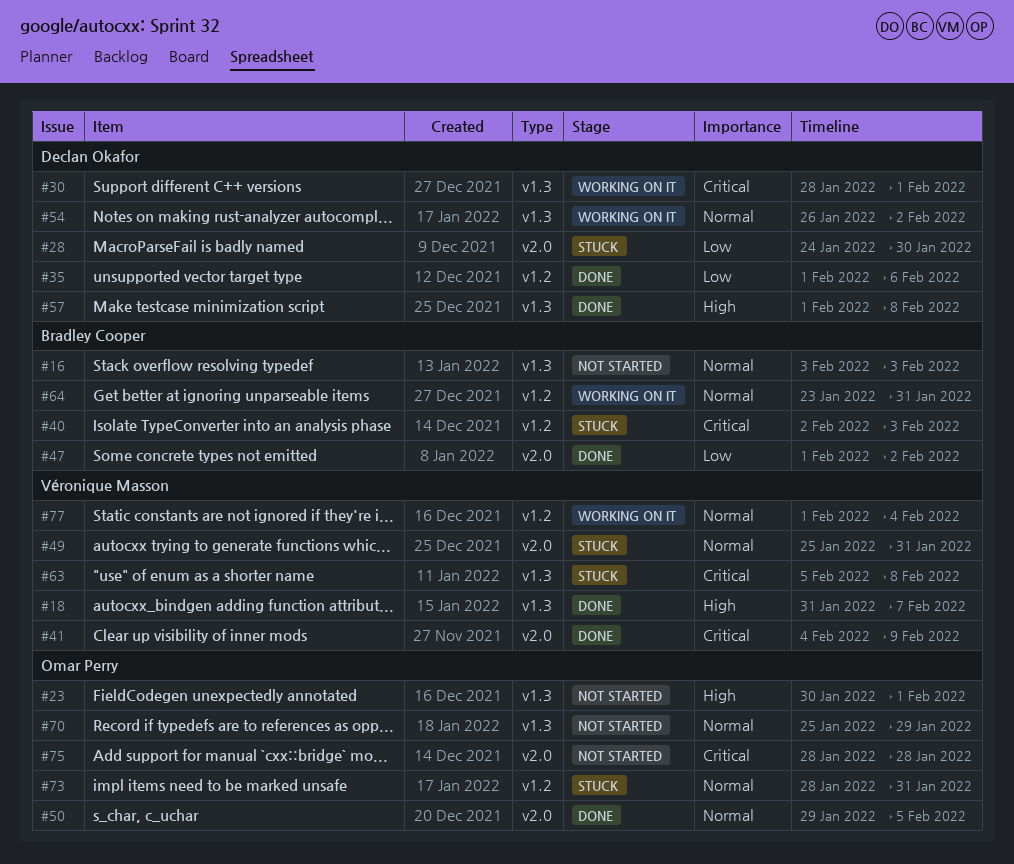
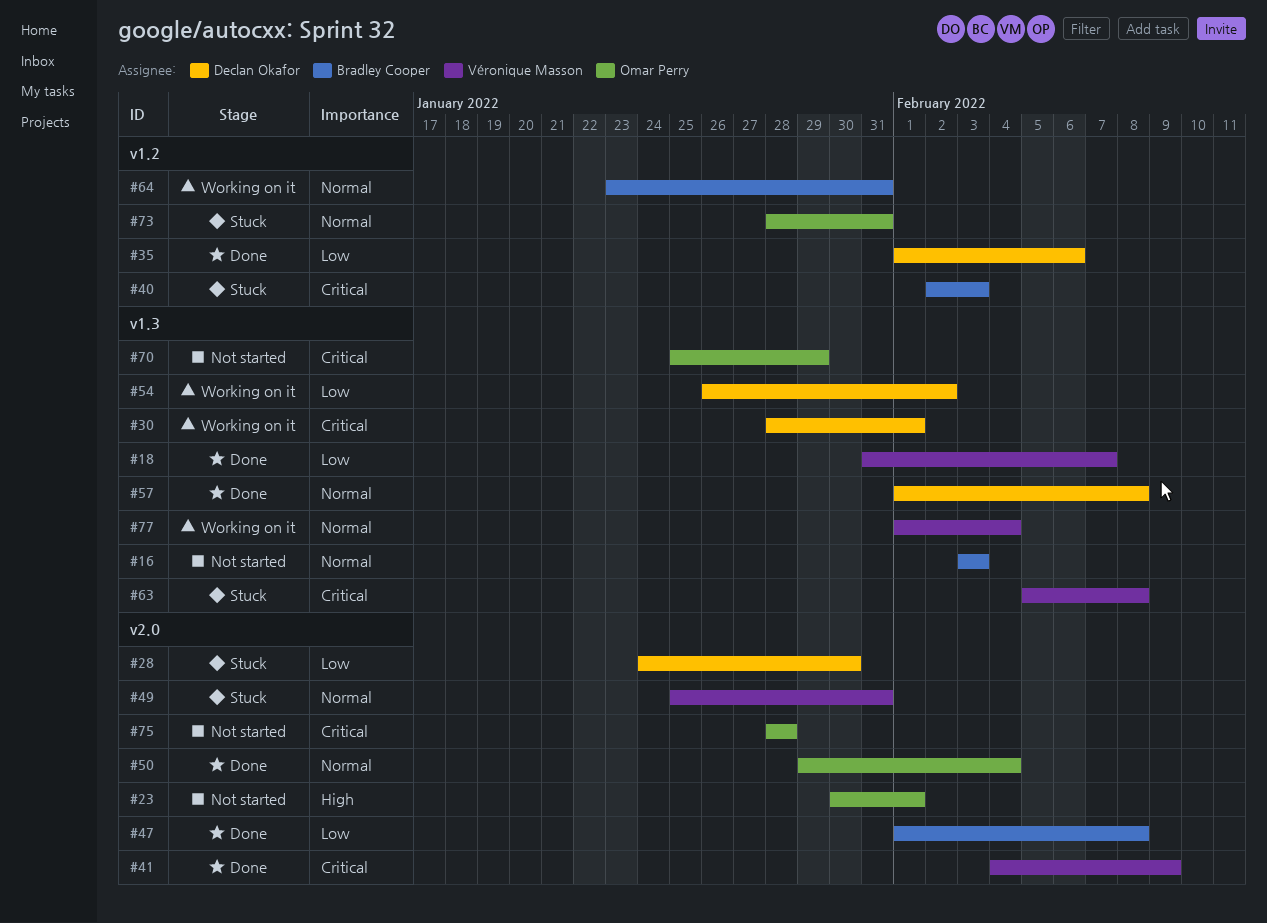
#18, priority: High -> Low
#23, label: v1.3 -> v2.0
#47, due: Feb 2 -> Feb 8
#50, due: Feb 5 -> Feb 4
#54, priority: Normal -> Low
#57, priority: High -> Normal
#70, priority: Normal -> Critical
#77, label: v1.2 -> v1.3

